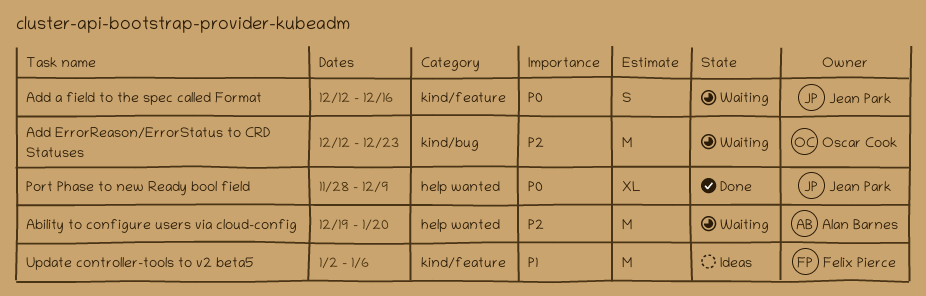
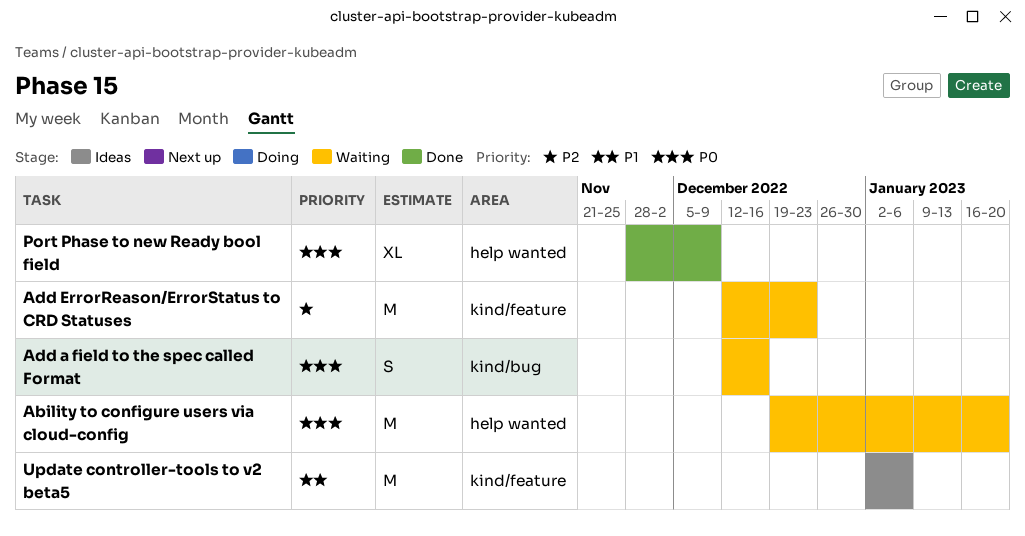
Ability to configure users via cloud-config, priority: P2 -> P0
Add a field to the spec called Format, label: kind/feature -> kind/bug
Add ErrorReason/ErrorStatus to CRD Statuses, label: kind/bug -> kind/feature

